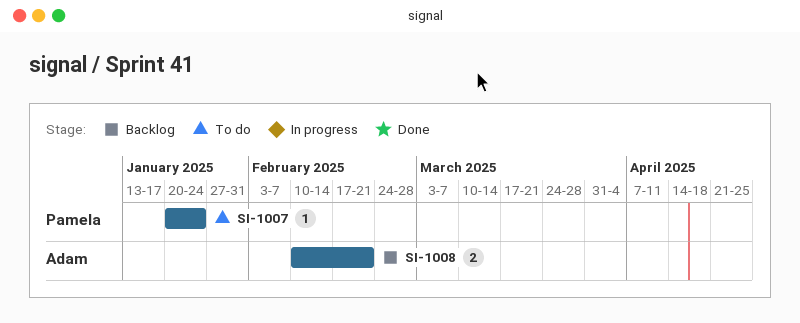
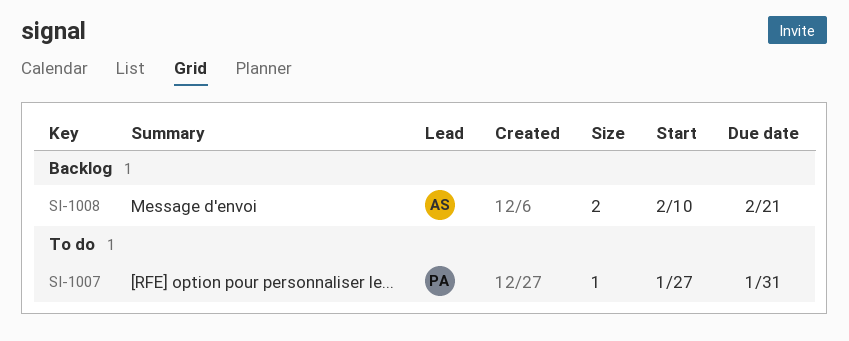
SI-1007, start: Jan 20 -> Jan 27
SI-1007, due: Jan 24 -> Jan 31

